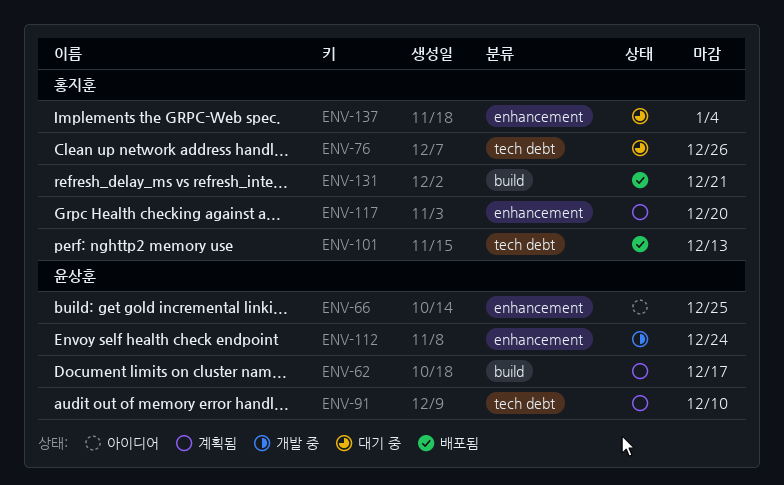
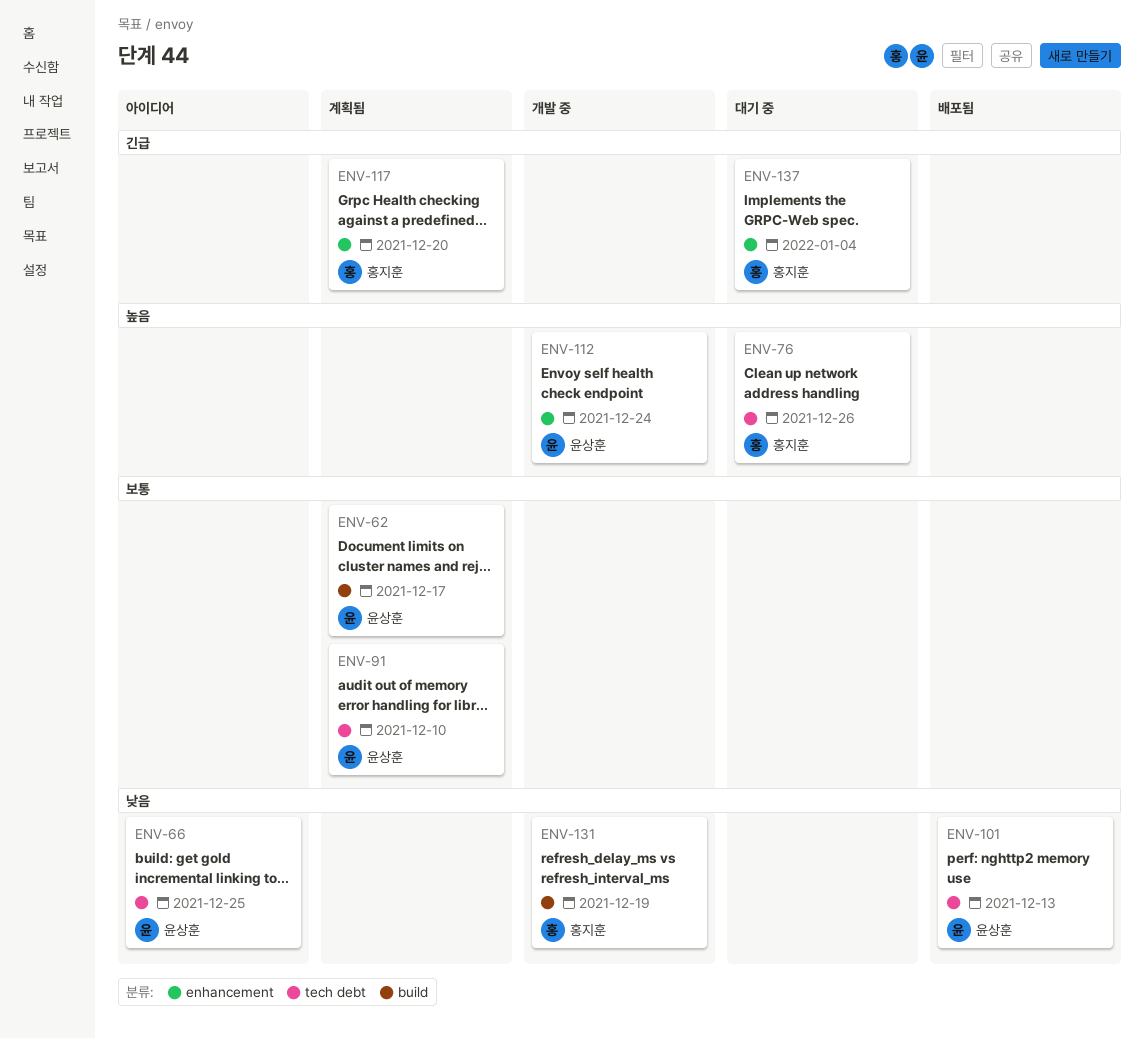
ENV-66, label: enhancement -> tech debt
ENV-101, owner: 홍지훈 -> 윤상훈
ENV-131, status: 배포됨 -> 개발 중
ENV-131, due: Dec 21 -> Dec 19

